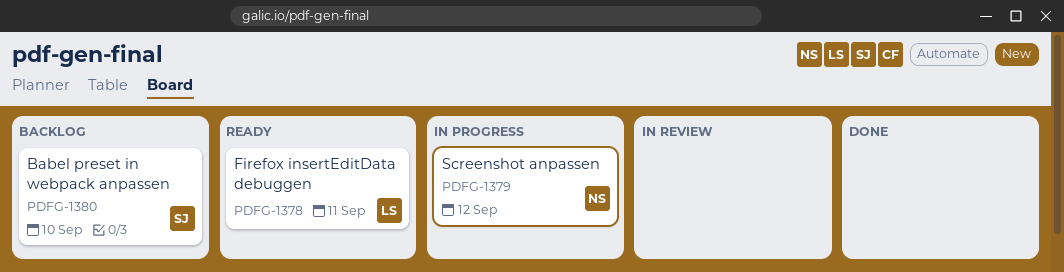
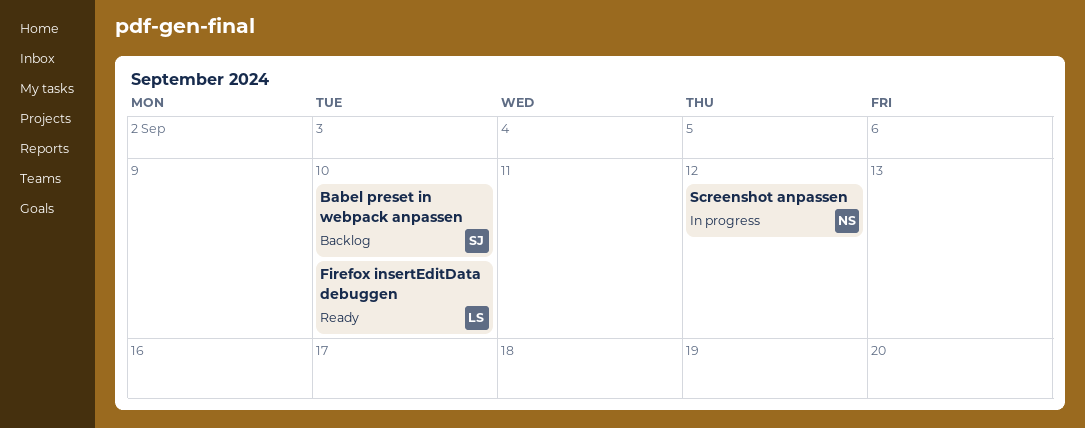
Firefox insertEditData debuggen, due: Sep 11 -> Sep 10

